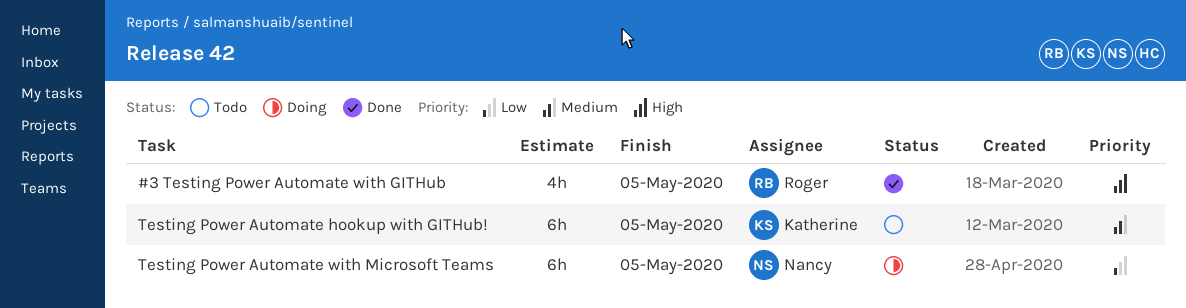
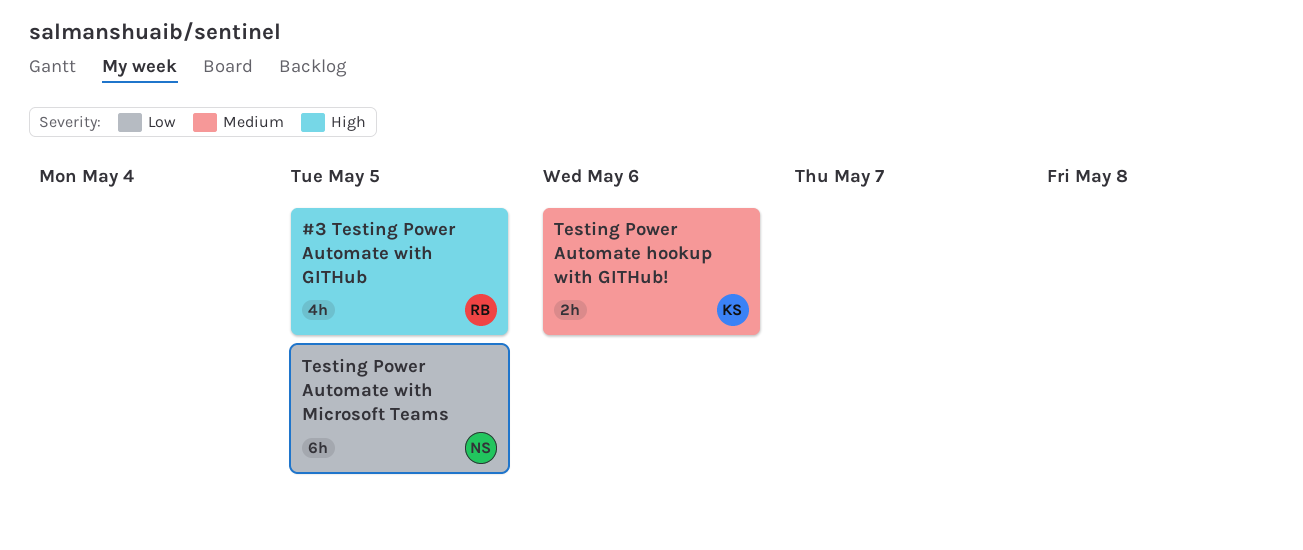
Testing Power Automate hookup with GITHub!, estimate: 6h -> 2h
Testing Power Automate hookup with GITHub!, due: May 5 -> May 6

